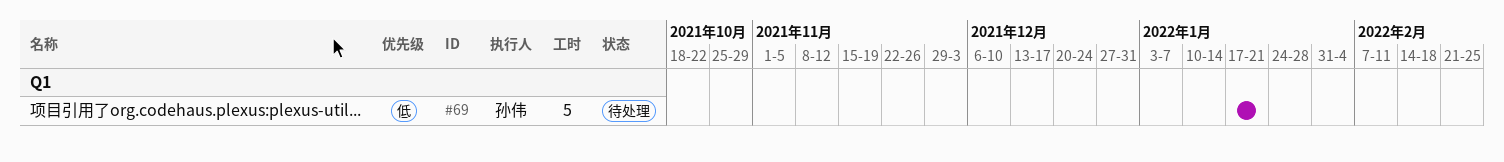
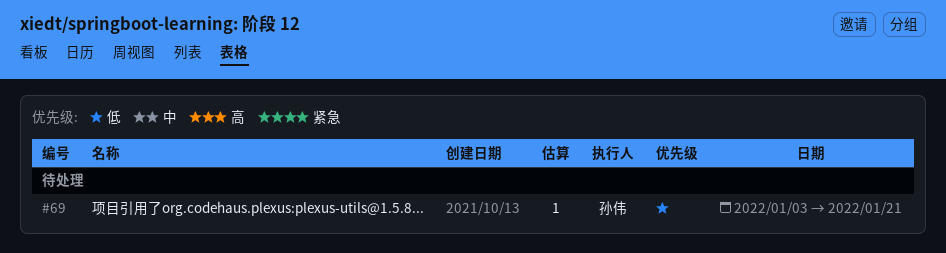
#69, estimate: 5 -> 1
#69, start: Jan 17 -> Jan 3

